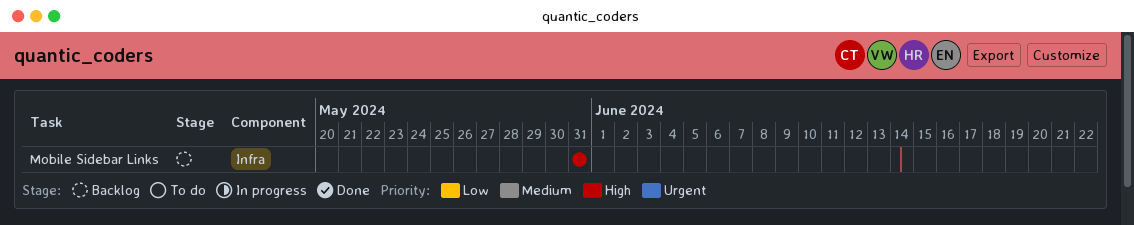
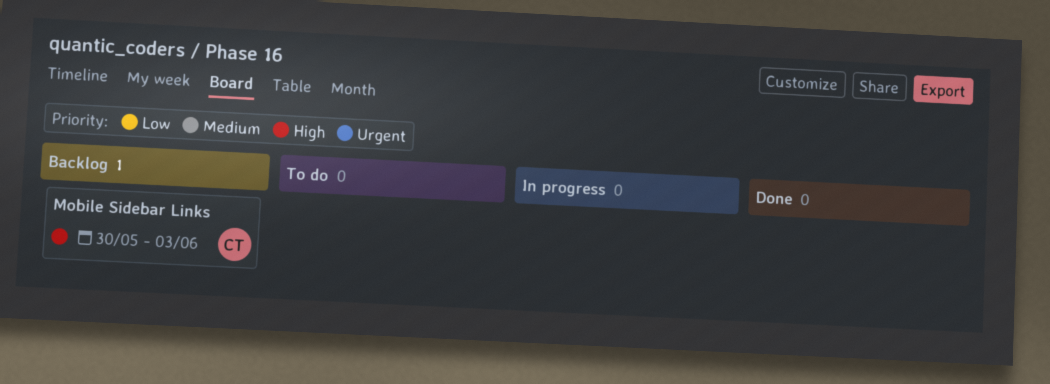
Mobile Sidebar Links, start: May 31 -> May 30
Mobile Sidebar Links, due: May 31 -> Jun 3

